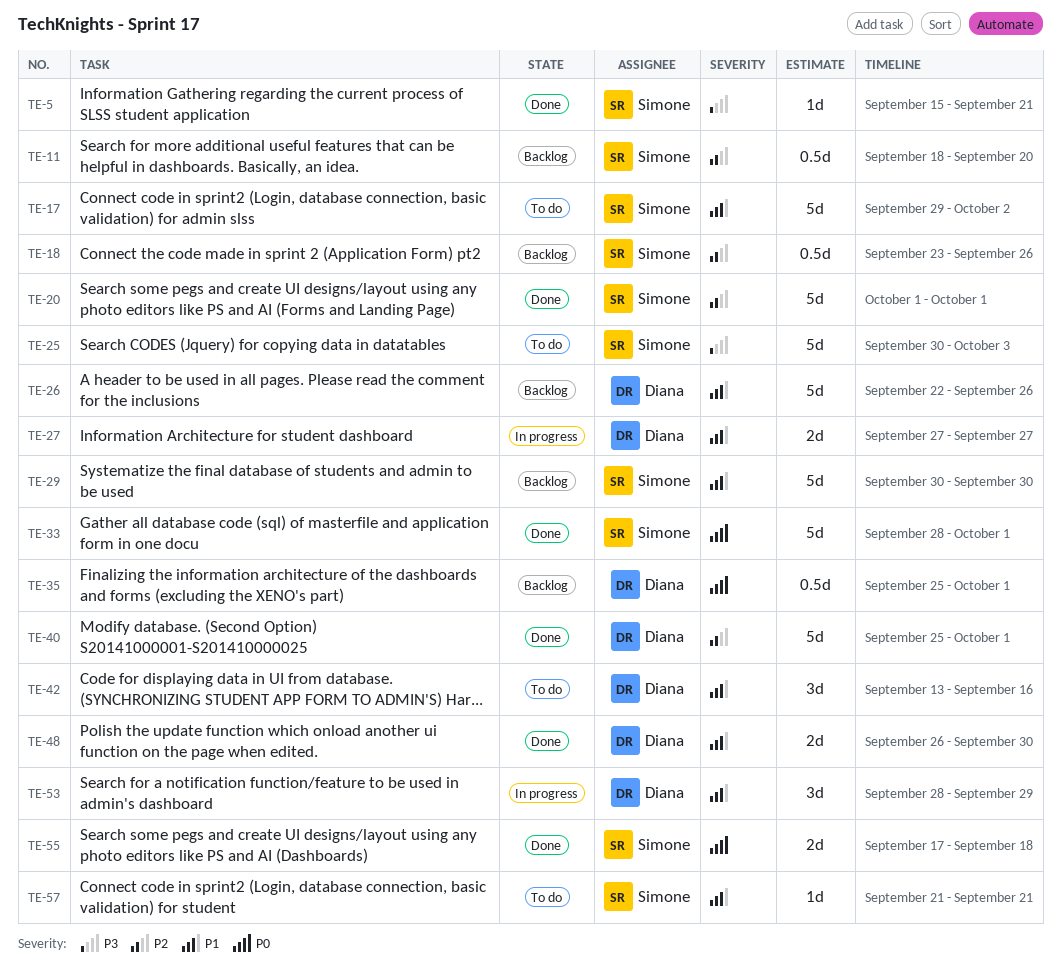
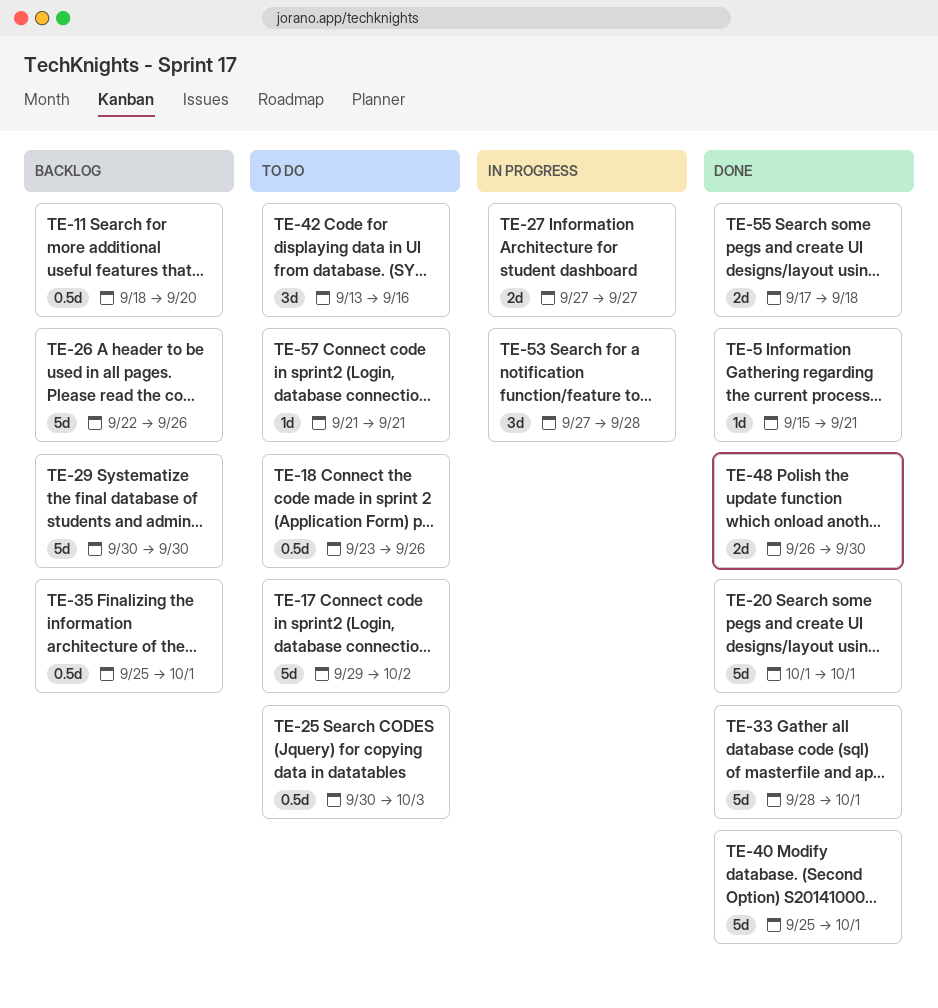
TE-18, status: Backlog -> To do
TE-25, estimate: 5d -> 0.5d
TE-53, start: Sep 28 -> Sep 27
TE-53, due: Sep 29 -> Sep 28

